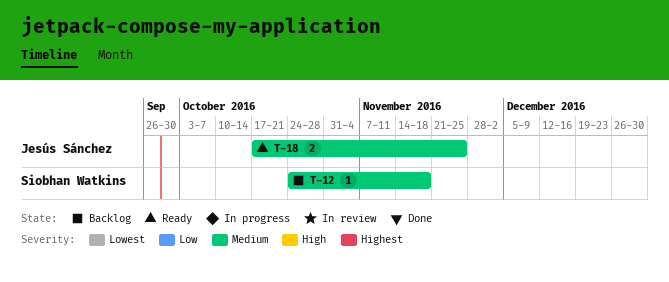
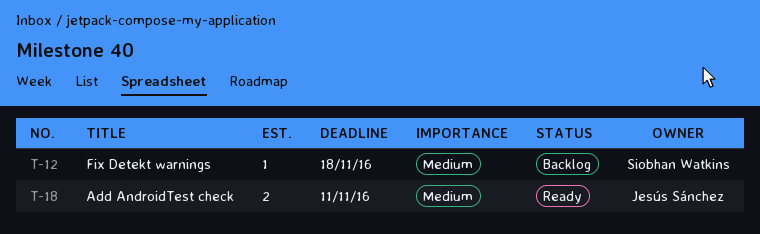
T-18, due: Nov 25 -> Nov 11

